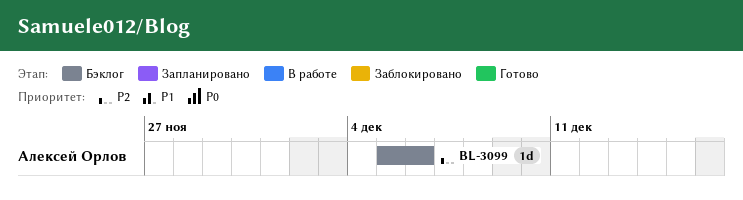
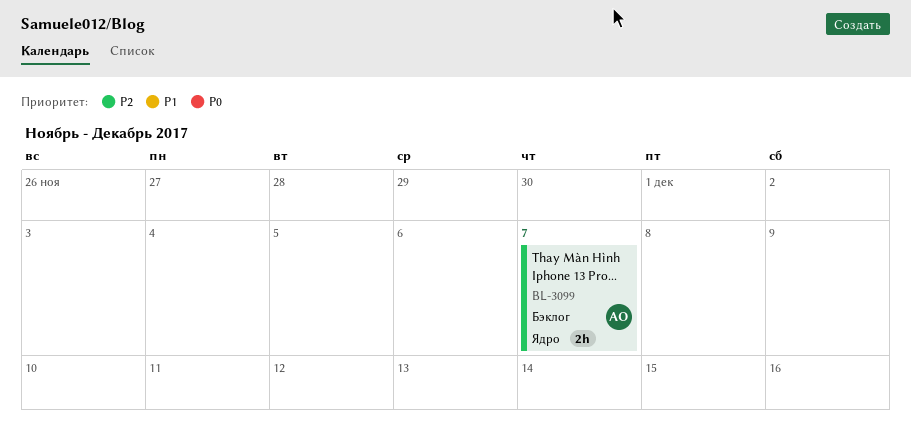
BL-3099, estimate: 1d -> 2h
BL-3099, due: Dec 6 -> Dec 7

